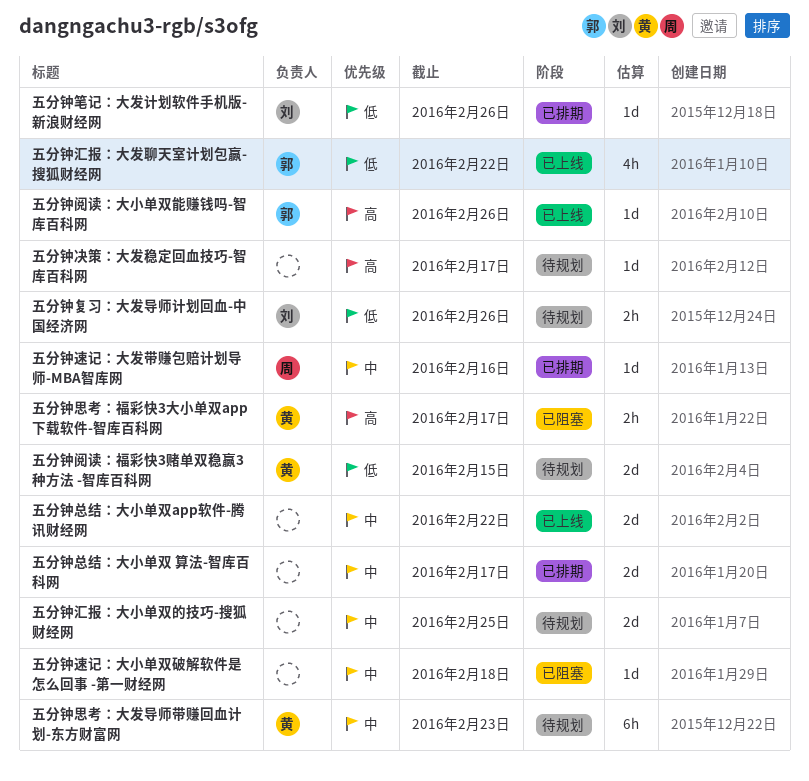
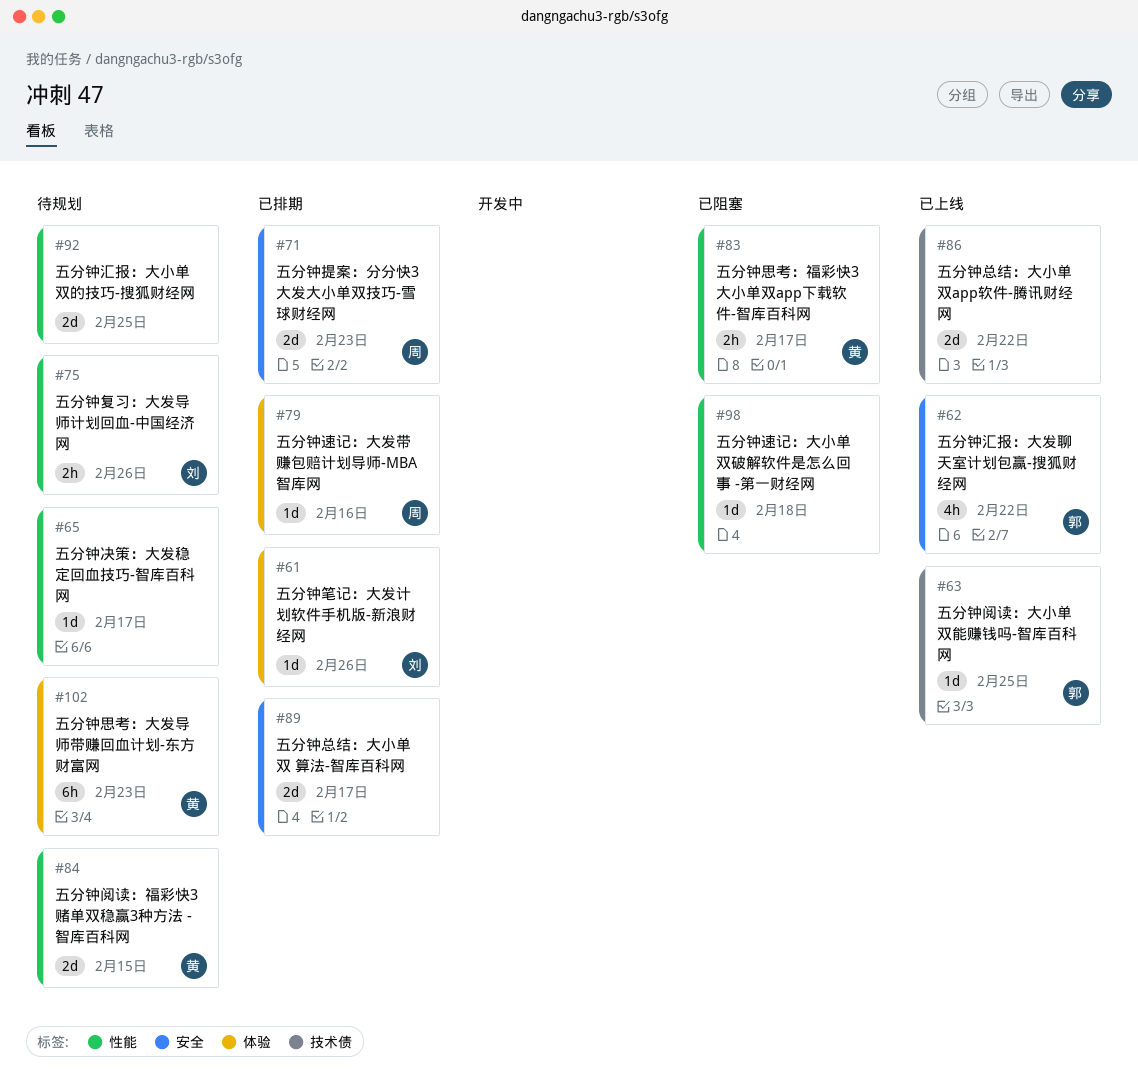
五分钟提案：分分快3大发大小单双技巧-雪球财经网: none -> present
五分钟阅读：大小单双能赚钱吗-智库百科网, due: Feb 26 -> Feb 25

